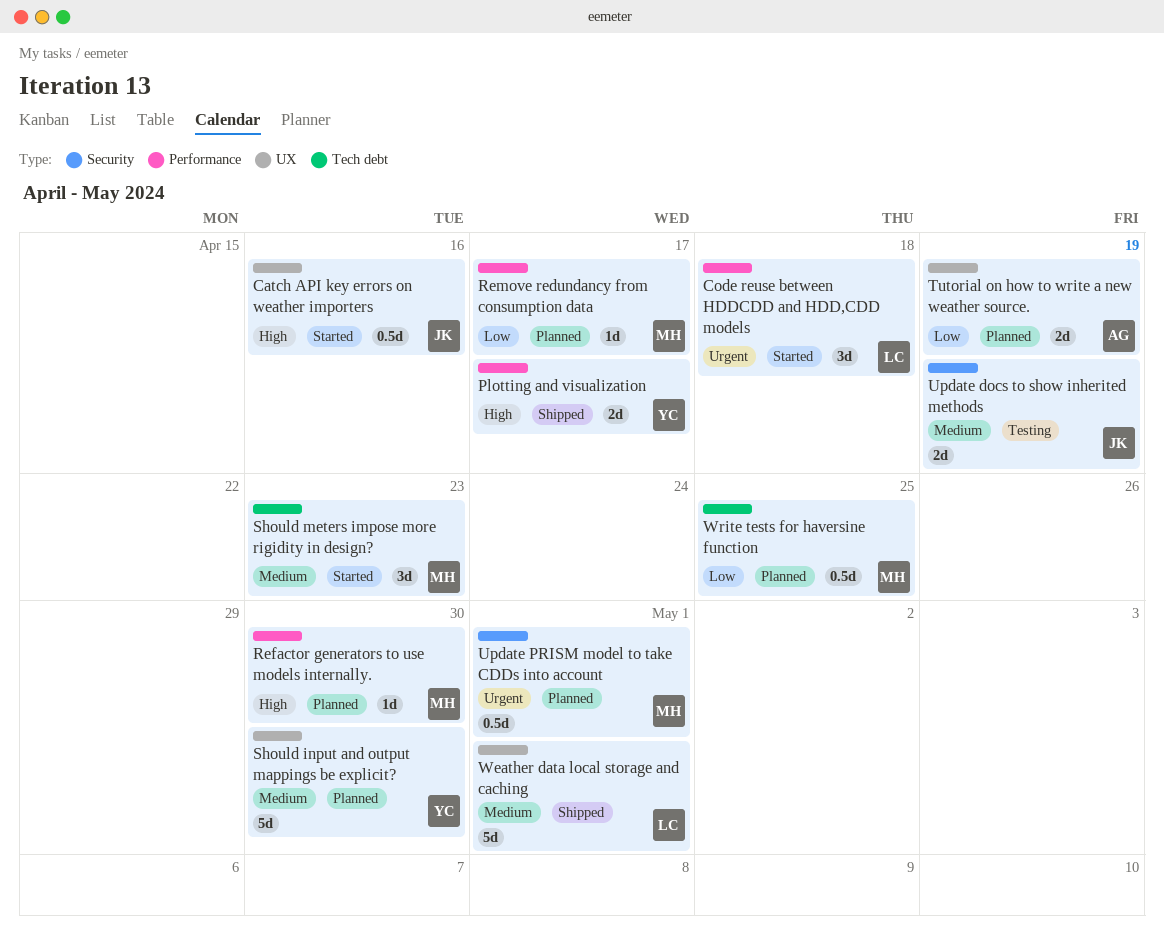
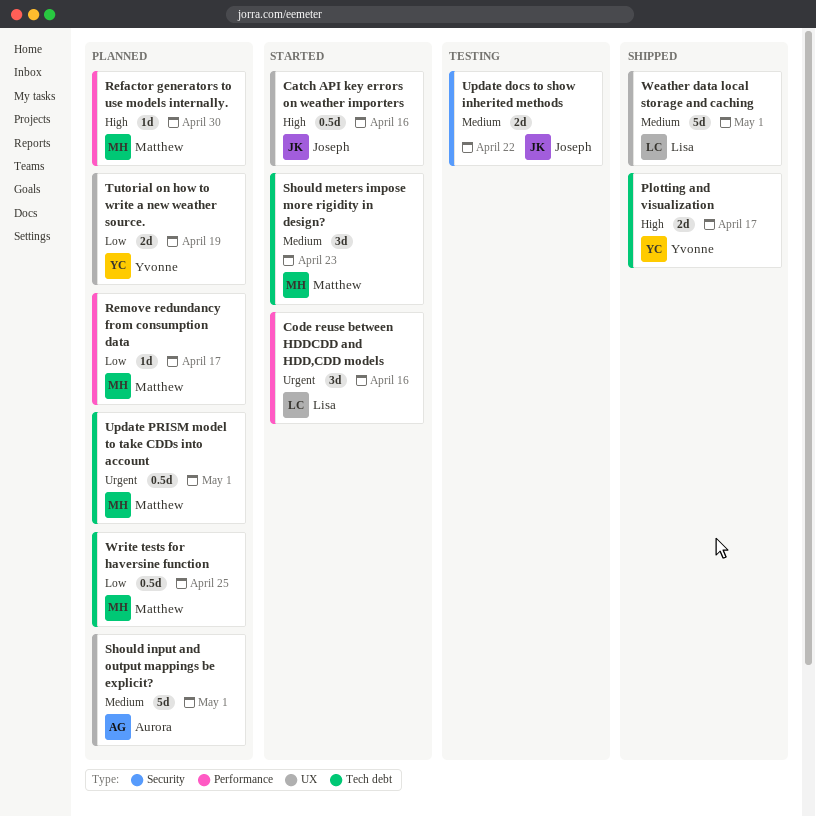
Code reuse between HDDCDD and HDD,CDD models, due: Apr 18 -> Apr 16
Plotting and visualization, label: Performance -> Tech debt
Should input and output mappings be explicit?, owner: Yvonne -> Aurora
Should input and output mappings be explicit?, due: Apr 30 -> May 1
Tutorial on how to write a new weather source., owner: Aurora -> Yvonne
Update docs to show inherited methods, due: Apr 19 -> Apr 22
Update PRISM model to take CDDs into account, label: Security -> Tech debt

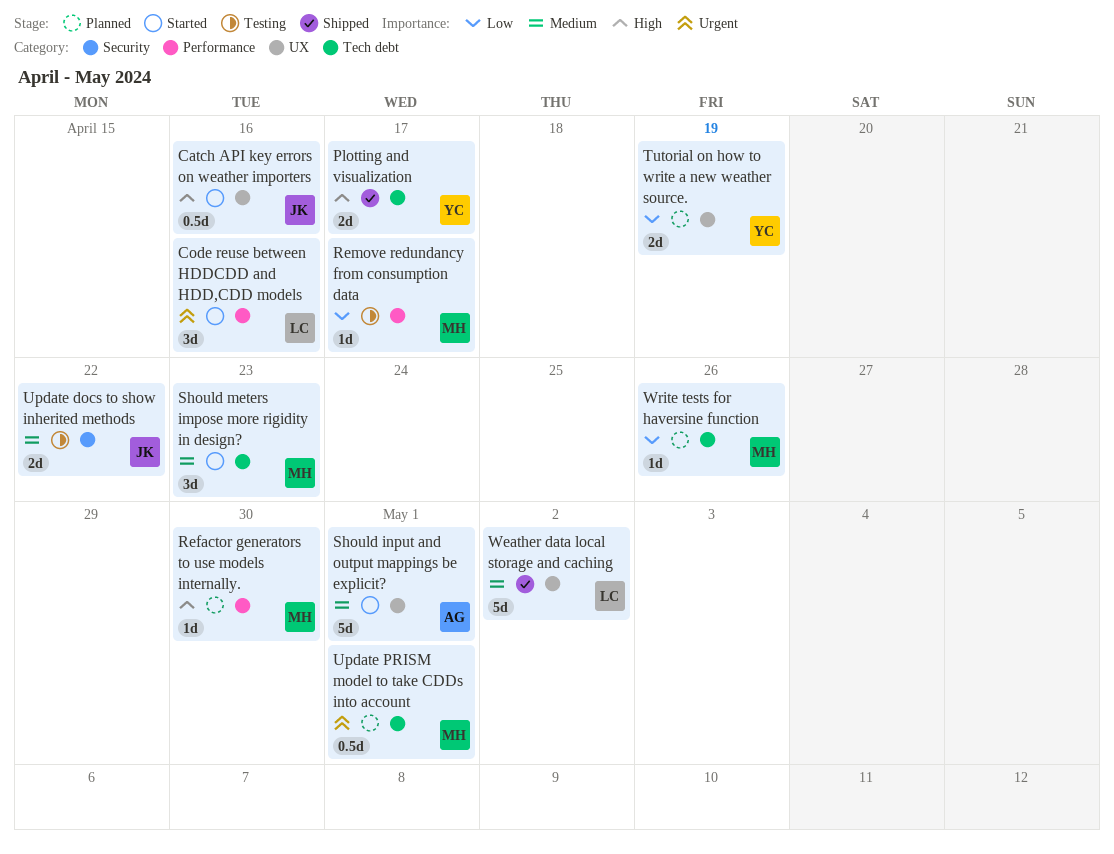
Remove redundancy from consumption data, status: Planned -> Testing
Should input and output mappings be explicit?, status: Planned -> Started
Weather data local storage and caching, due: May 1 -> May 2
Write tests for haversine function, estimate: 0.5d -> 1d
Write tests for haversine function, due: Apr 25 -> Apr 26

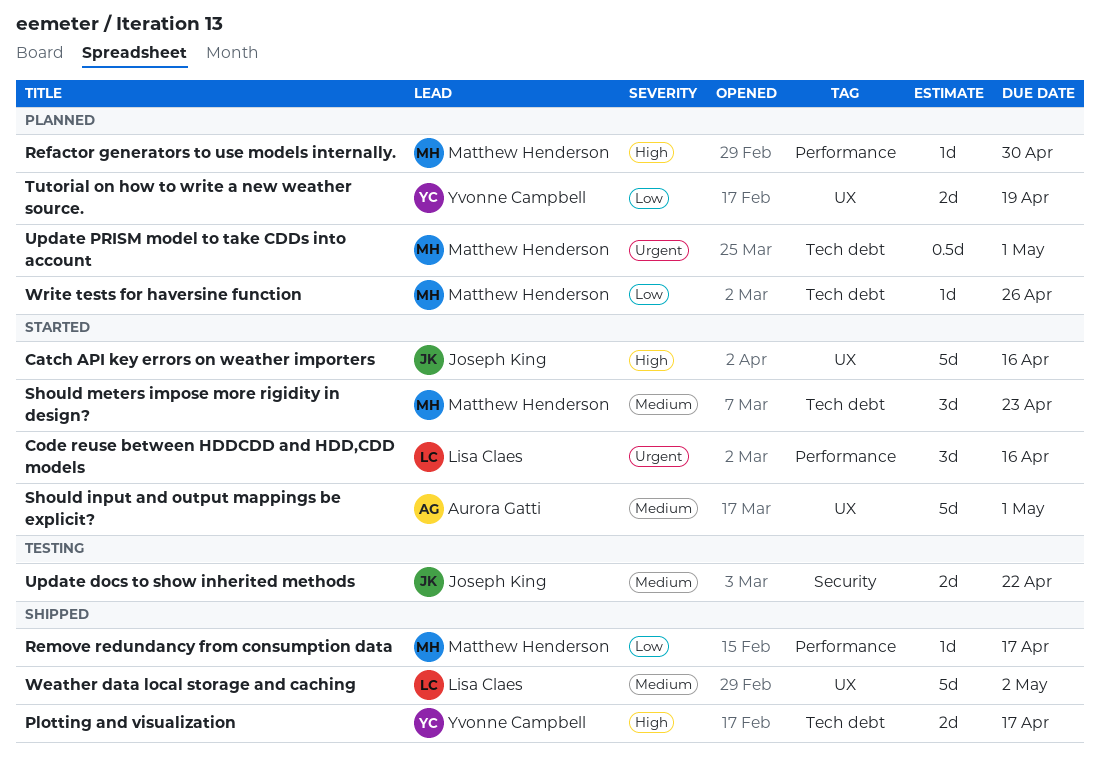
Catch API key errors on weather importers, estimate: 0.5d -> 5d
Remove redundancy from consumption data, status: Testing -> Shipped

